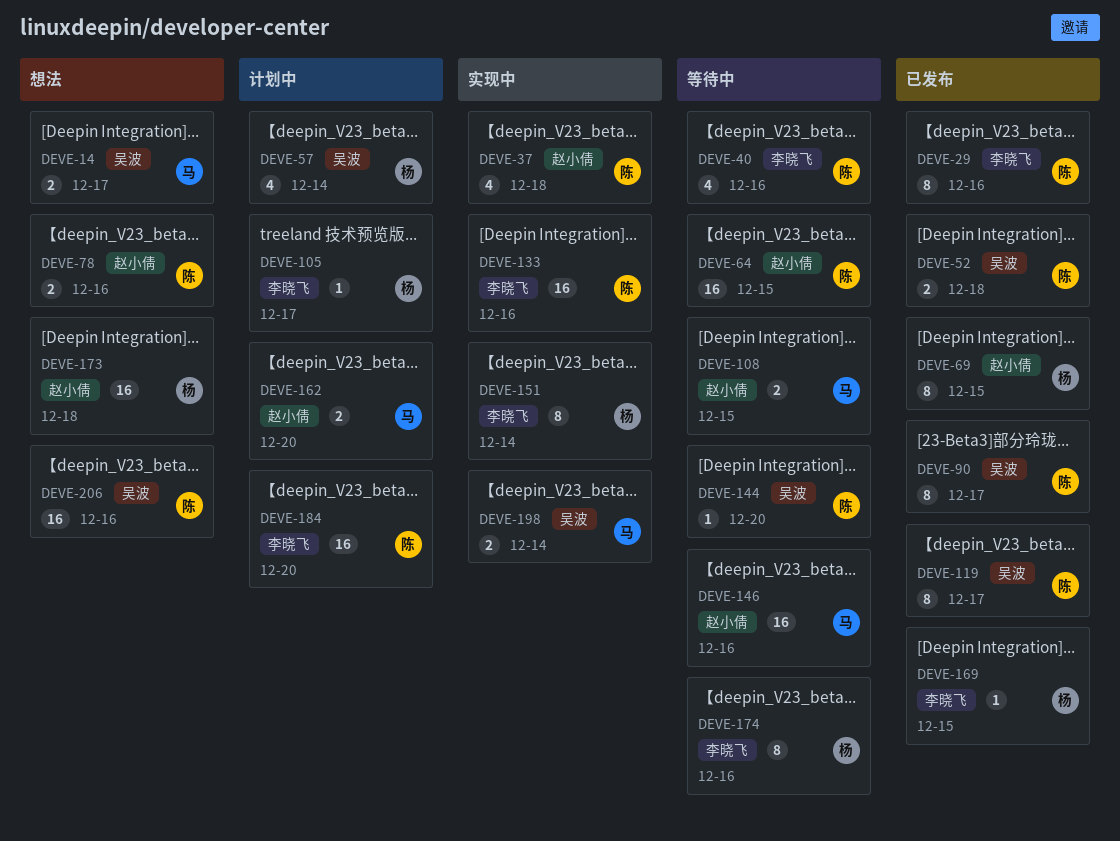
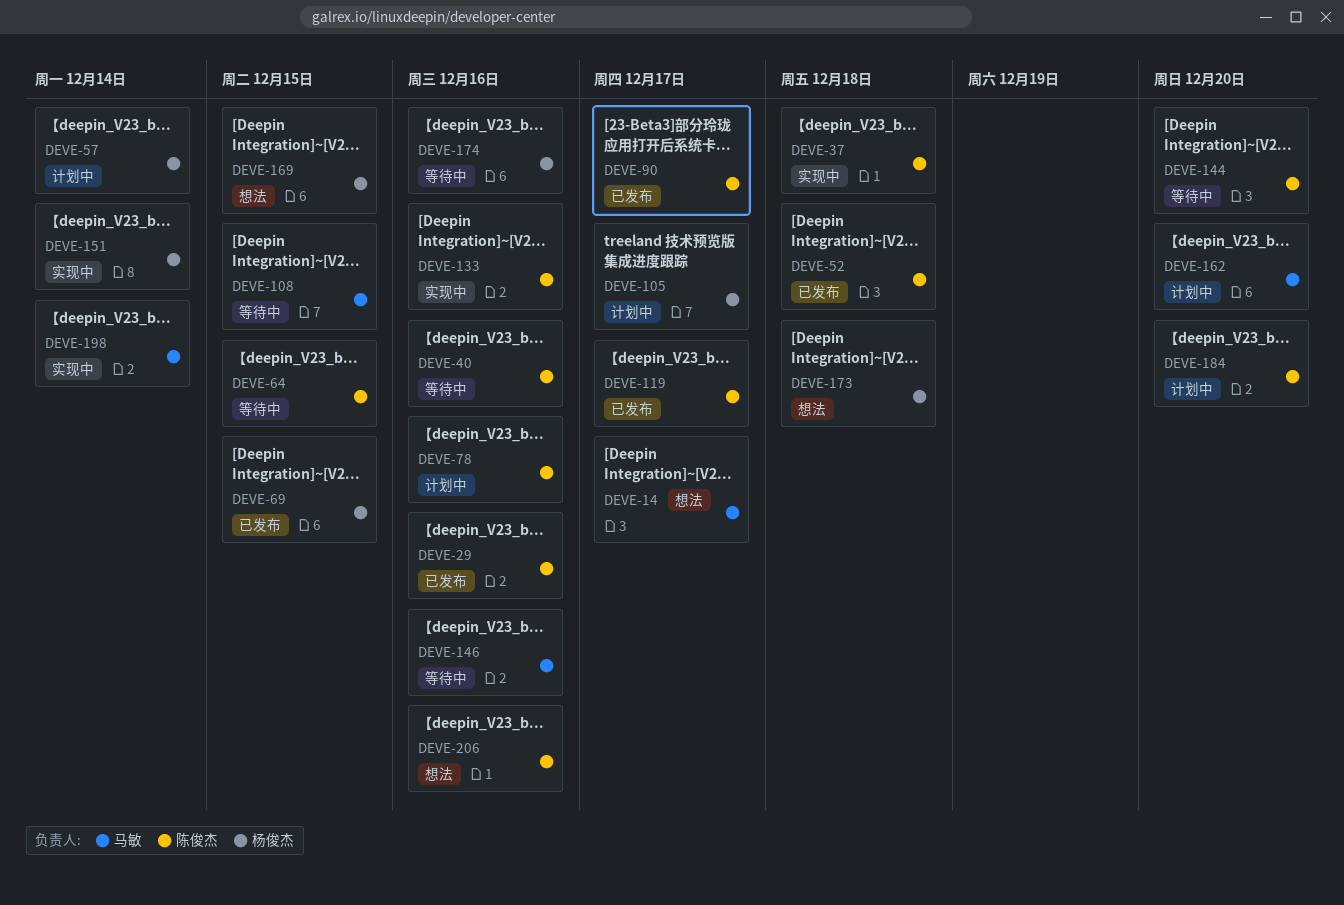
DEVE-78, status: 想法 -> 计划中
DEVE-169, status: 已发布 -> 想法

